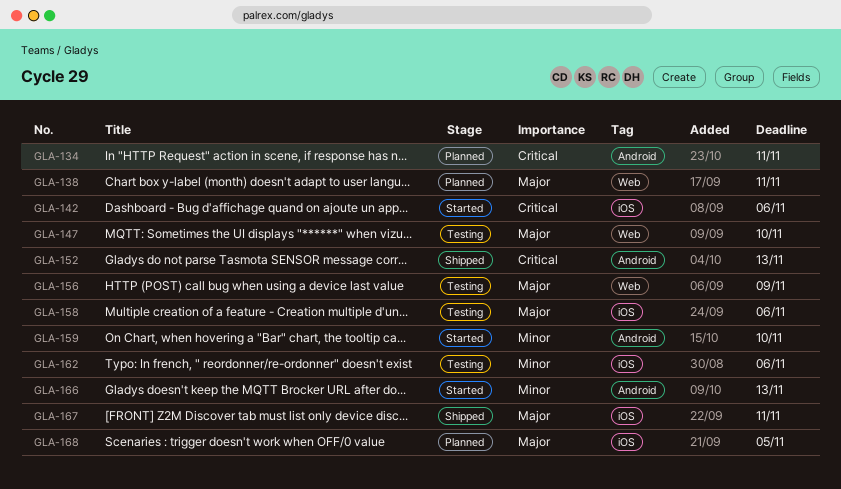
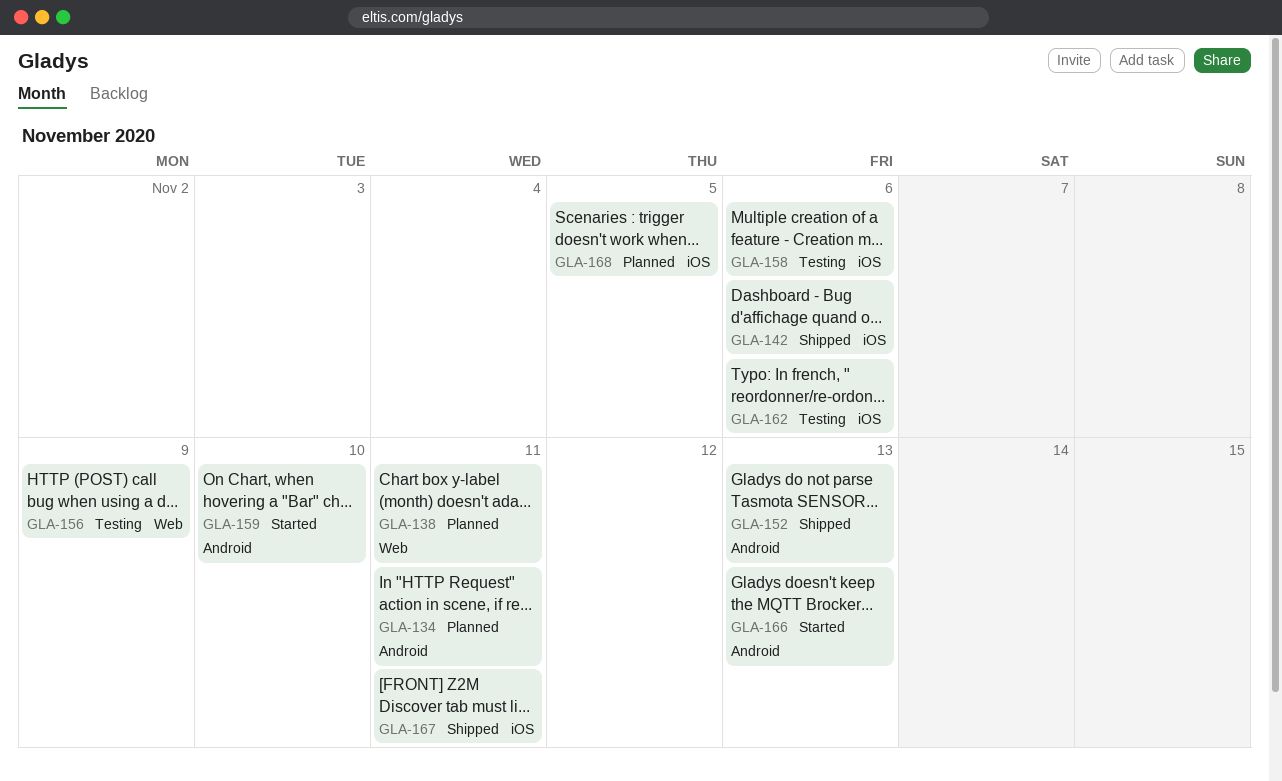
GLA-142, status: Started -> Shipped
GLA-147: present -> none

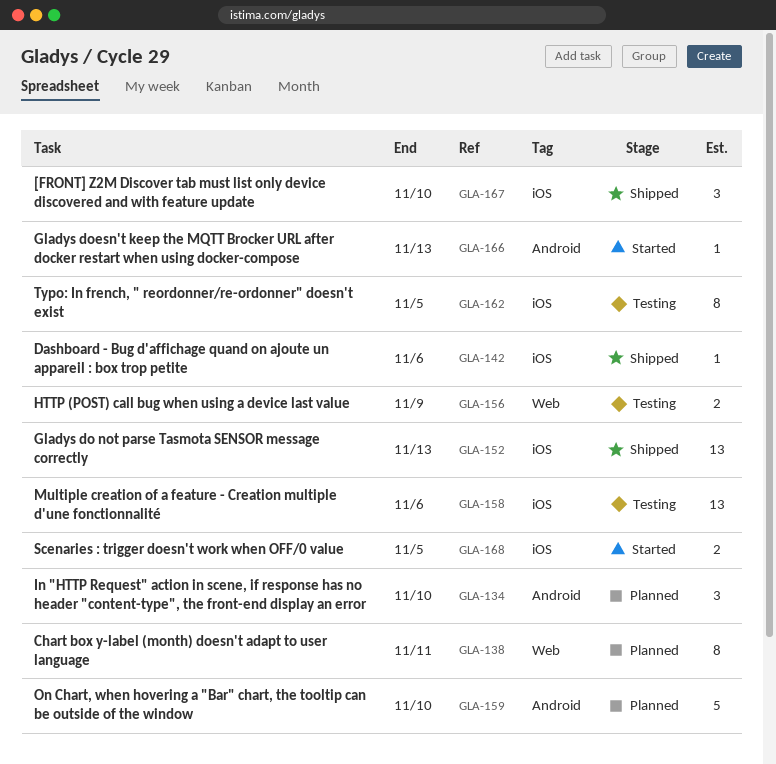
GLA-134, due: Nov 11 -> Nov 10
GLA-152, label: Android -> iOS
GLA-159, status: Started -> Planned
GLA-162, due: Nov 6 -> Nov 5
GLA-167, due: Nov 11 -> Nov 10
GLA-168, status: Planned -> Started

